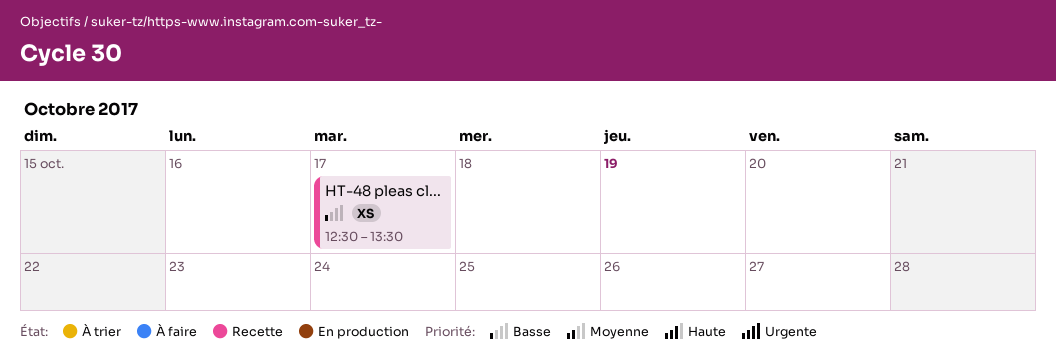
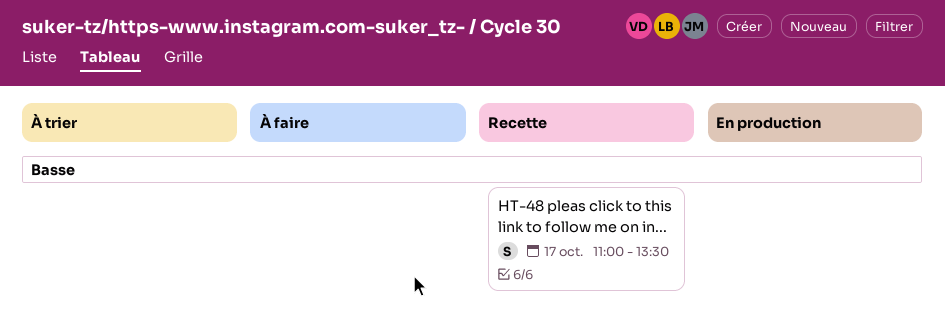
HT-48, estimate: XS -> S
HT-48, begins: 12:30 -> 11:00

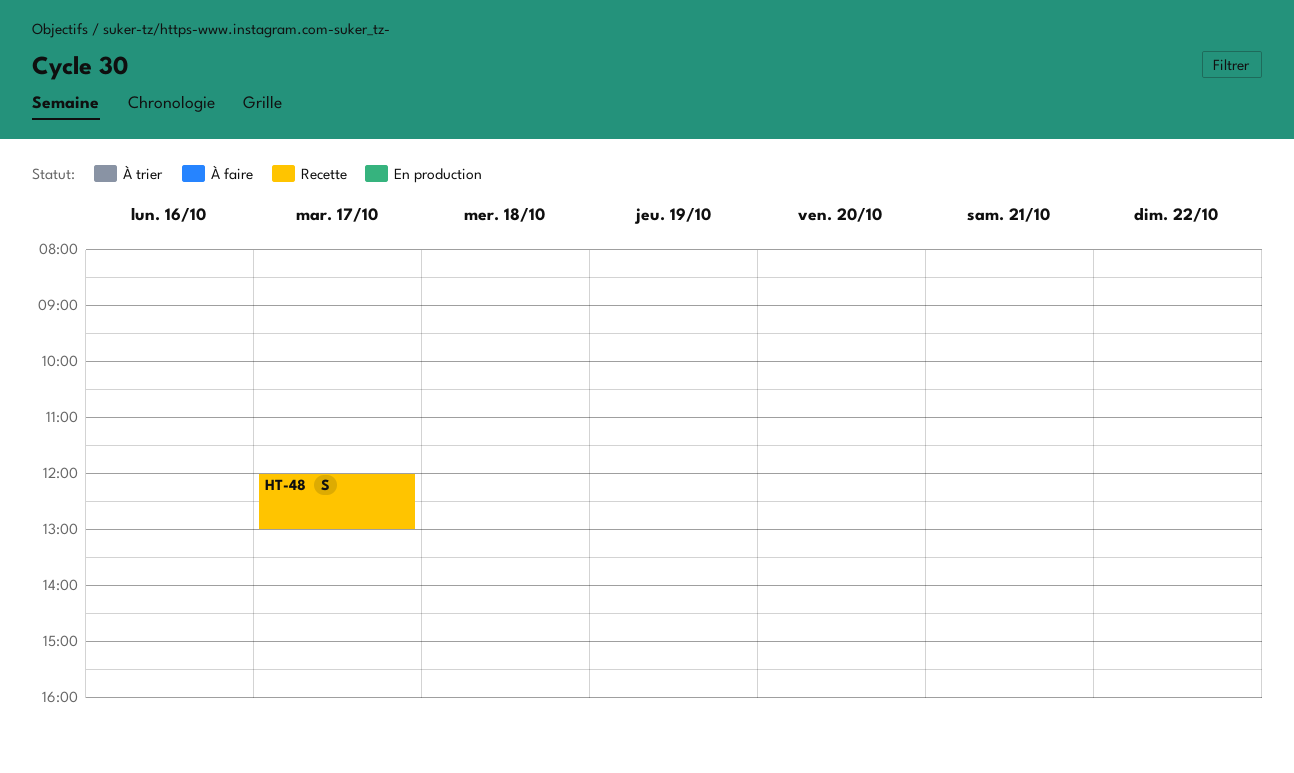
HT-48, begins: 11:00 -> 12:00
HT-48, ends: 13:30 -> 13:00

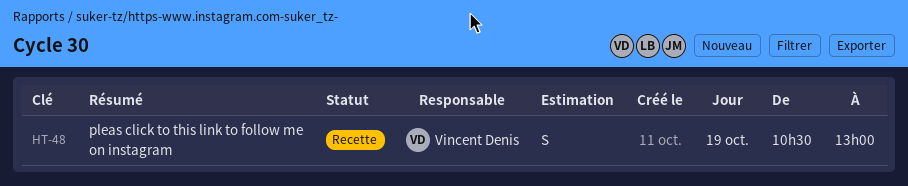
HT-48, day: Oct 17 -> Oct 19
HT-48, begins: 12:00 -> 10:30

